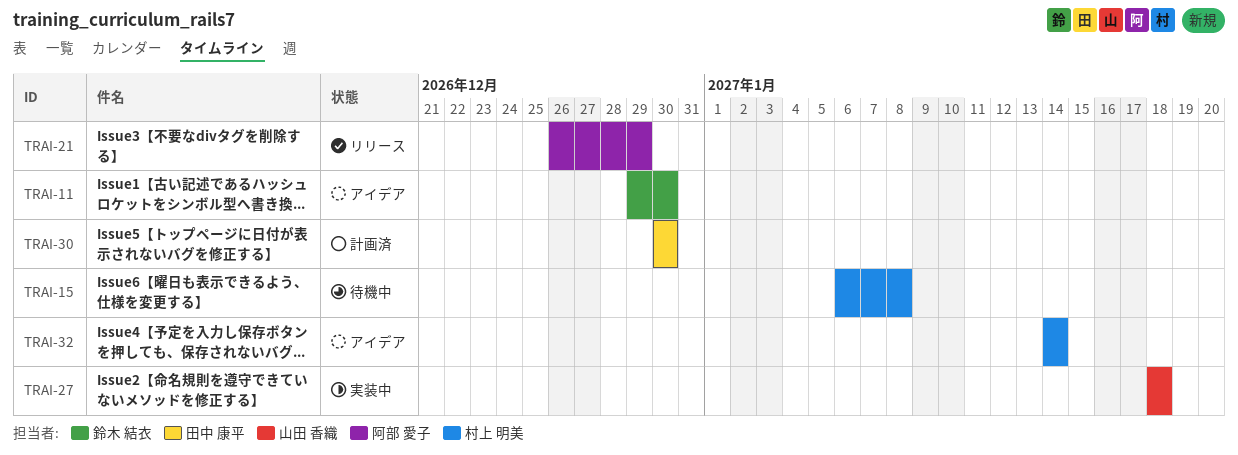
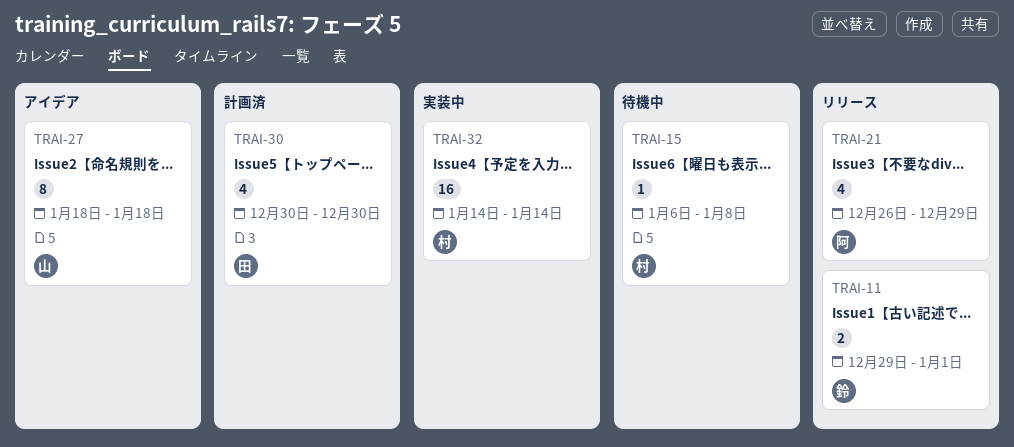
TRAI-11, status: アイデア -> リリース
TRAI-11, due: Dec 30 -> Jan 1
TRAI-27, status: 実装中 -> アイデア
TRAI-32, status: アイデア -> 実装中

